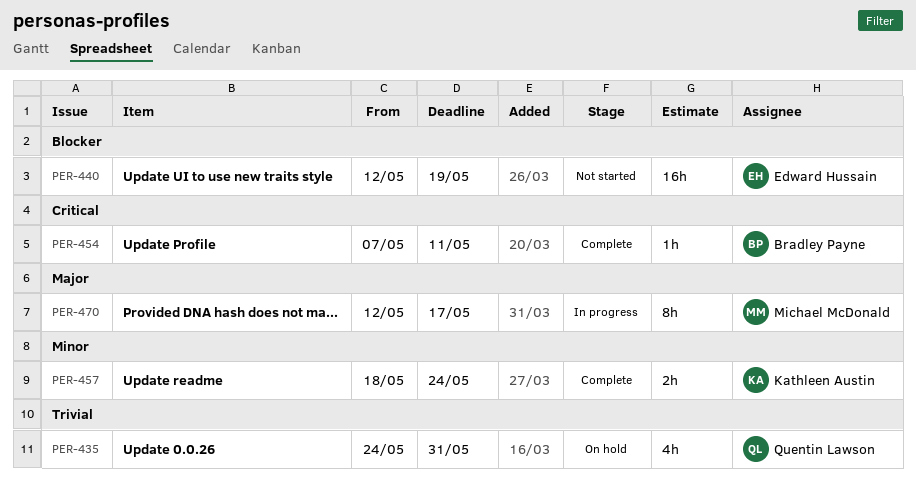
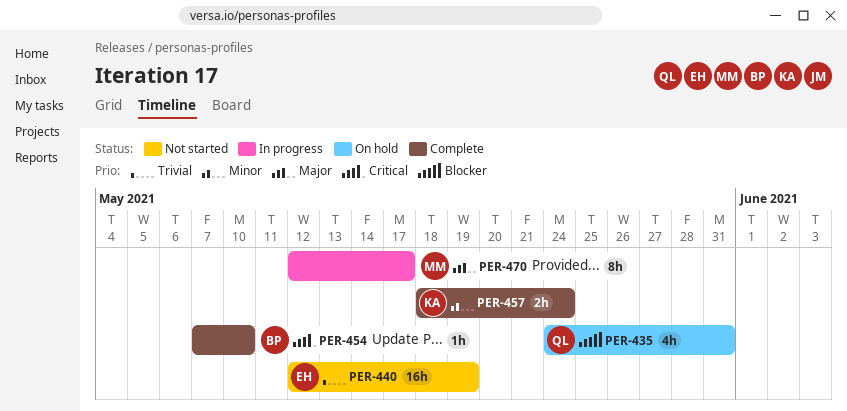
PER-435, priority: Trivial -> Blocker
PER-440, priority: Blocker -> Trivial
PER-454, due: May 11 -> May 10

